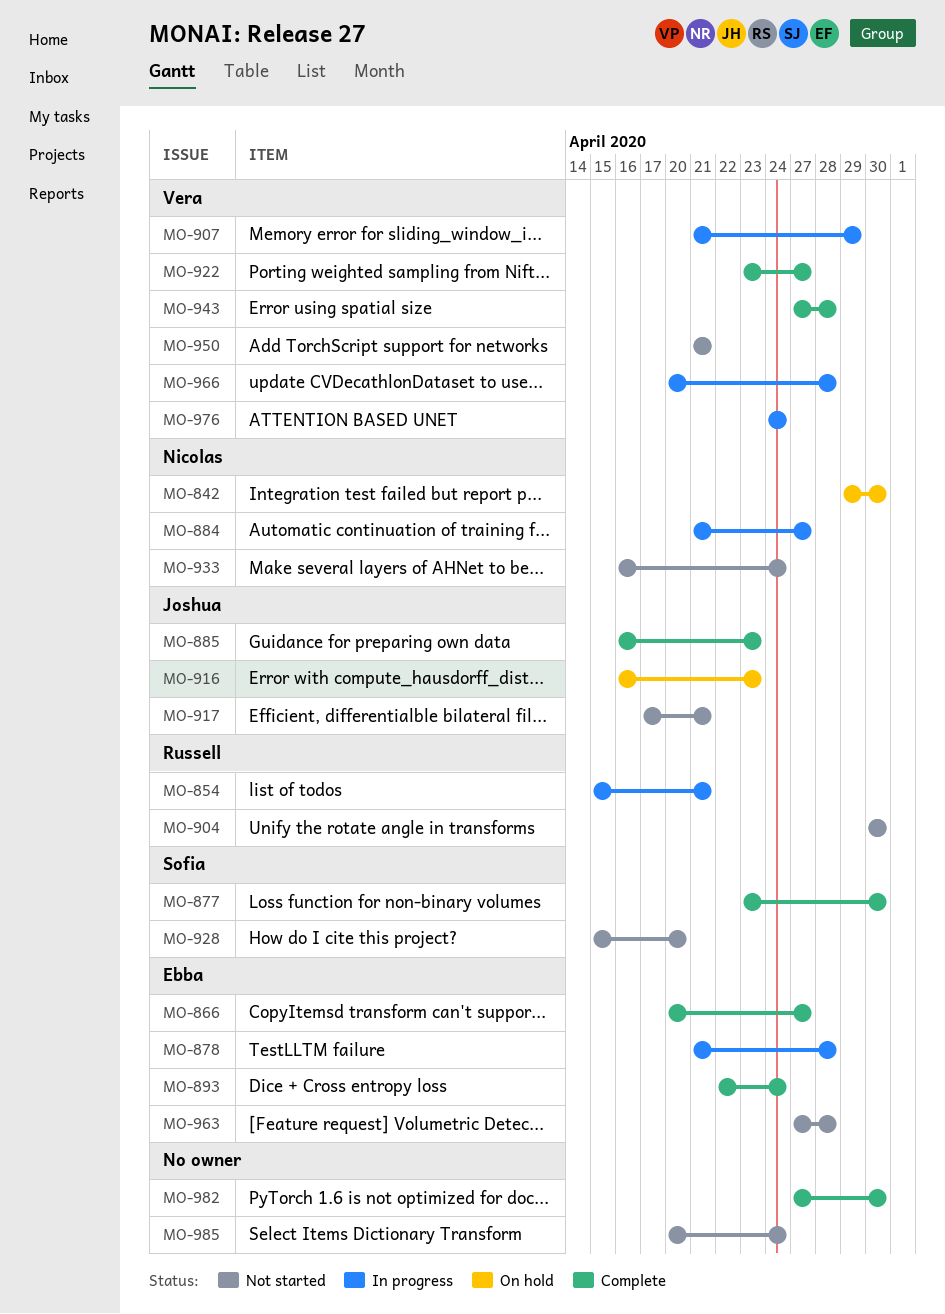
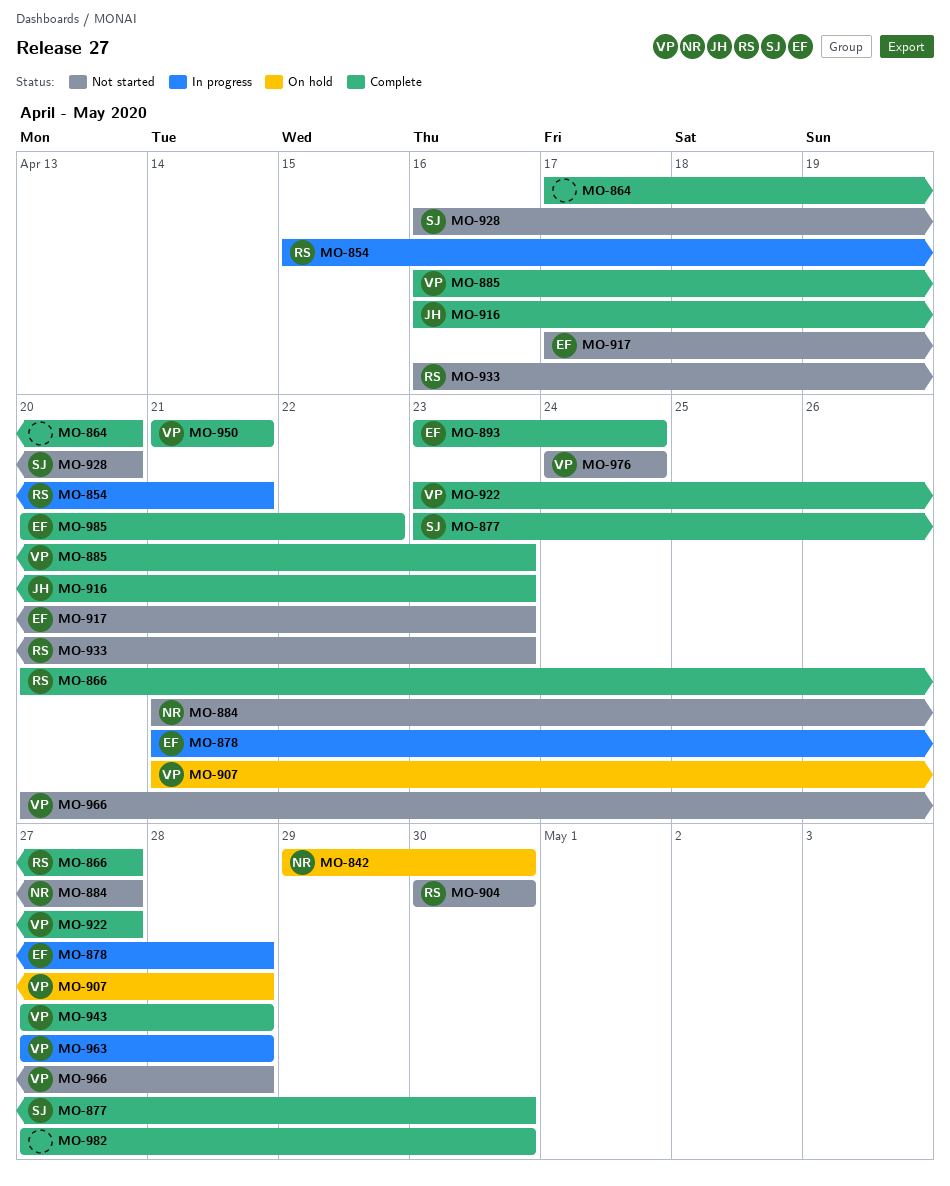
MO-864: none -> present
MO-866, owner: Ebba -> Russell
MO-884, status: In progress -> Not started
MO-885, owner: Joshua -> Vera
MO-893, start: Apr 22 -> Apr 23
MO-907, status: In progress -> On hold
MO-907, due: Apr 29 -> Apr 28
MO-916, status: On hold -> Complete
MO-917, owner: Joshua -> Ebba
MO-917, due: Apr 21 -> Apr 23
MO-928, start: Apr 15 -> Apr 16
MO-933, owner: Nicolas -> Russell
MO-933, due: Apr 24 -> Apr 23
MO-950, status: Not started -> Complete
MO-963, status: Not started -> In progress
MO-963, owner: Ebba -> Vera
MO-966, status: In progress -> Not started
MO-976, status: In progress -> Not started
MO-985, status: Not started -> Complete
MO-985, owner: none -> Ebba
MO-985, due: Apr 24 -> Apr 22

